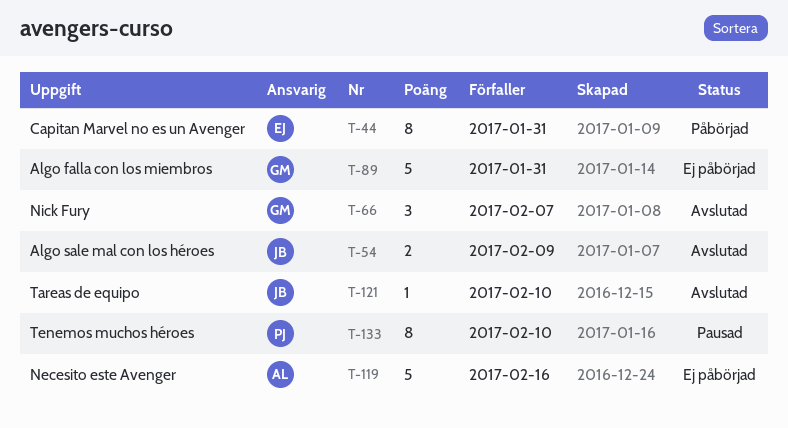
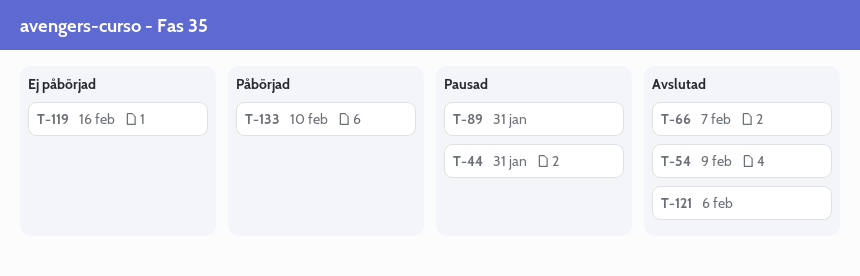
T-44, status: Påbörjad -> Pausad
T-89, status: Ej påbörjad -> Pausad
T-121, due: Feb 10 -> Feb 6
T-133, status: Pausad -> Påbörjad

